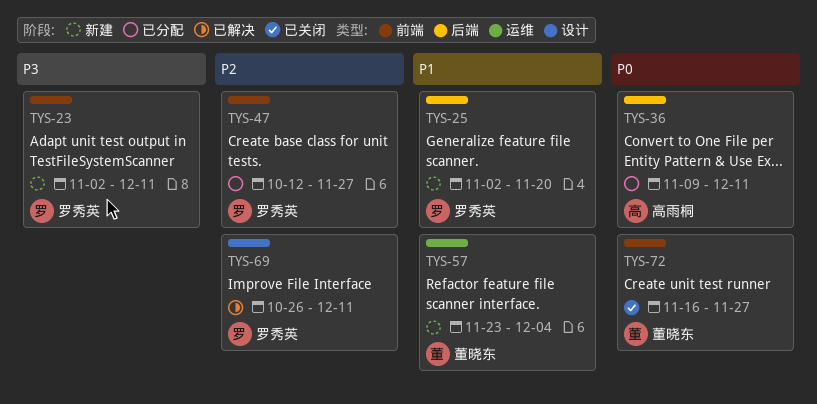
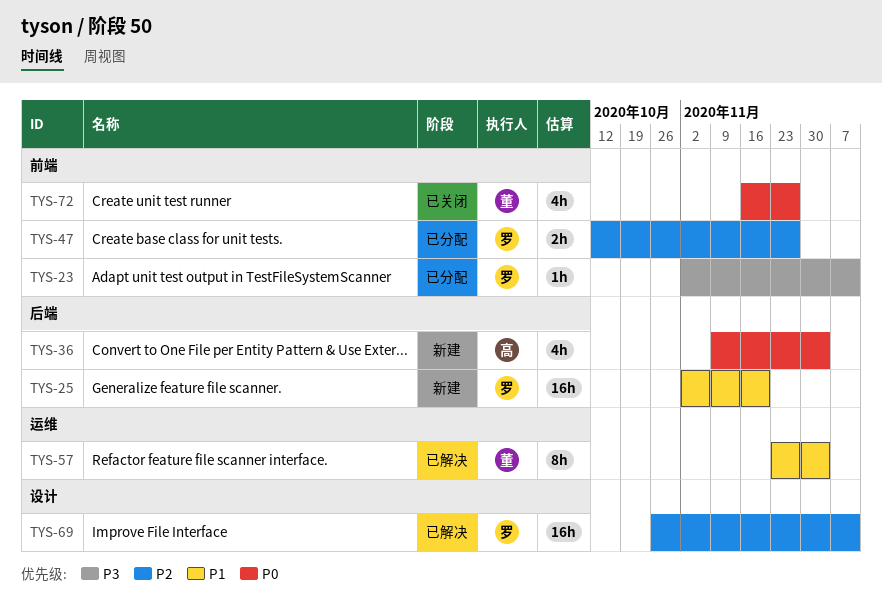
TYS-23, status: 新建 -> 已分配
TYS-36, status: 已分配 -> 新建
TYS-36, due: Dec 11 -> Dec 4
TYS-57, status: 新建 -> 已解决

